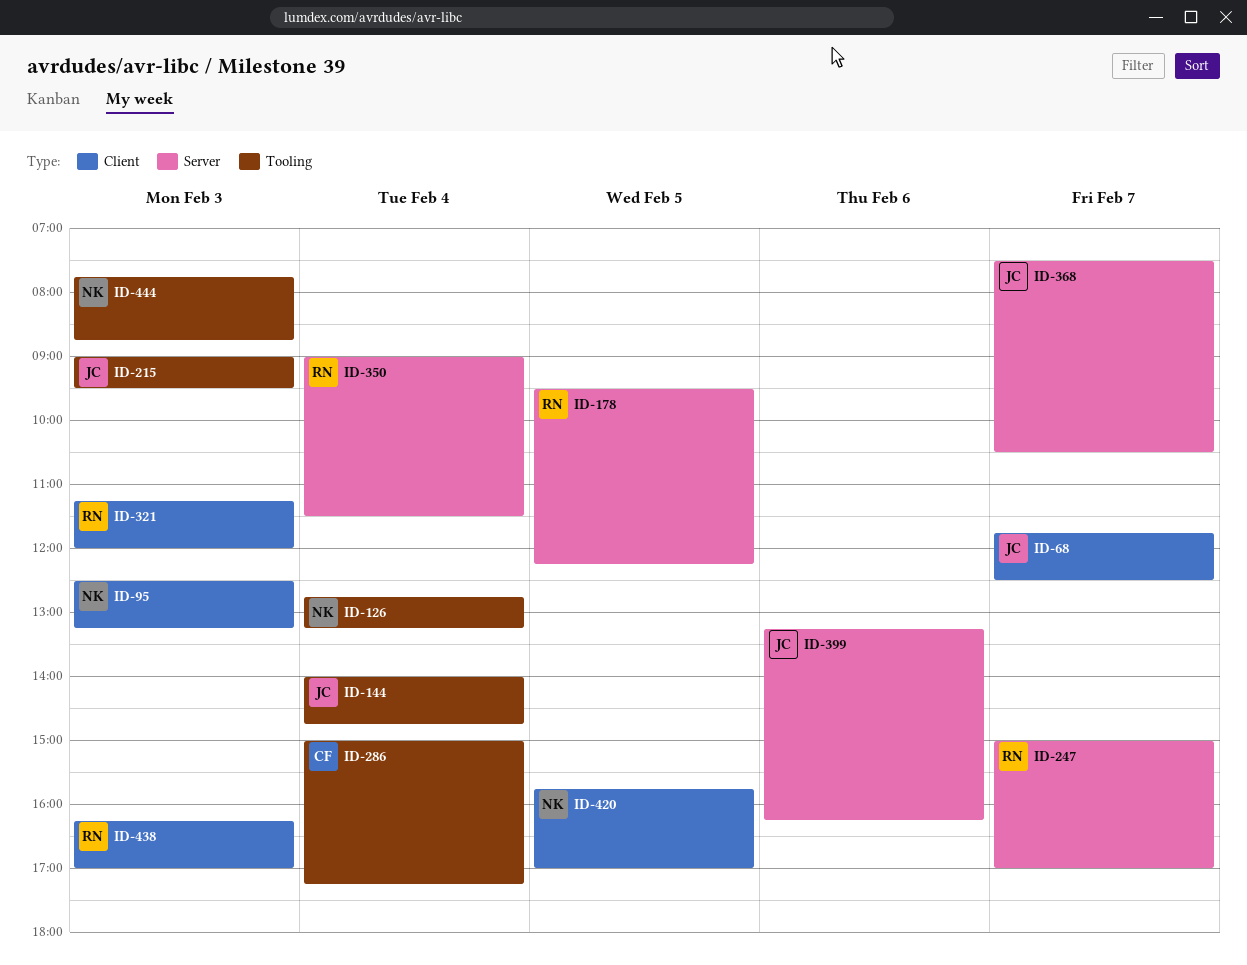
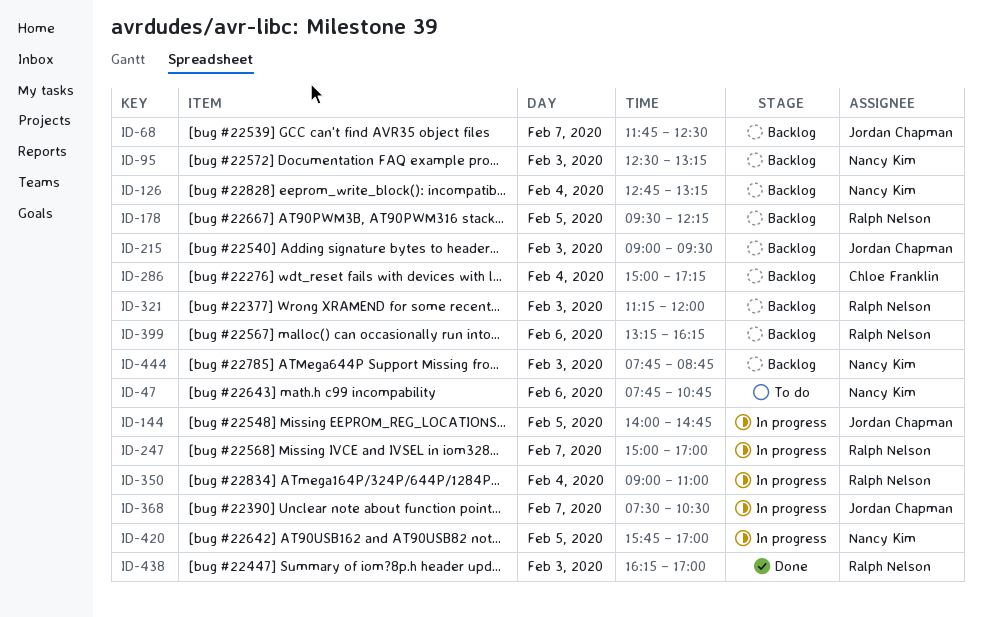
ID-47: none -> present
ID-144, day: Feb 4 -> Feb 5
ID-350, ends: 11:30 -> 11:00
ID-399, owner: Jordan Chapman -> Ralph Nelson

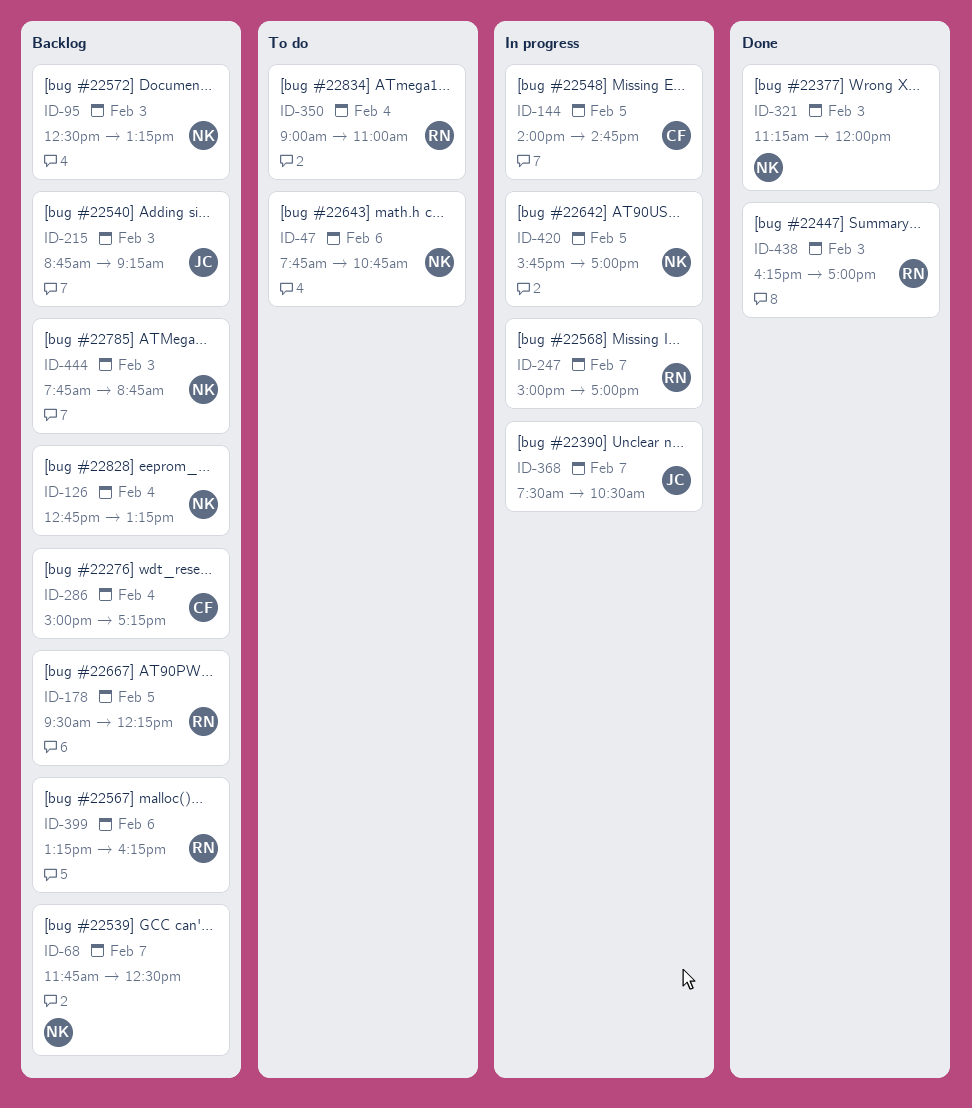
ID-68, owner: Jordan Chapman -> Nancy Kim
ID-144, owner: Jordan Chapman -> Chloe Franklin
ID-215, begins: 09:00 -> 08:45
ID-215, ends: 09:30 -> 09:15
ID-321, status: Backlog -> Done
ID-321, owner: Ralph Nelson -> Nancy Kim
ID-350, status: In progress -> To do

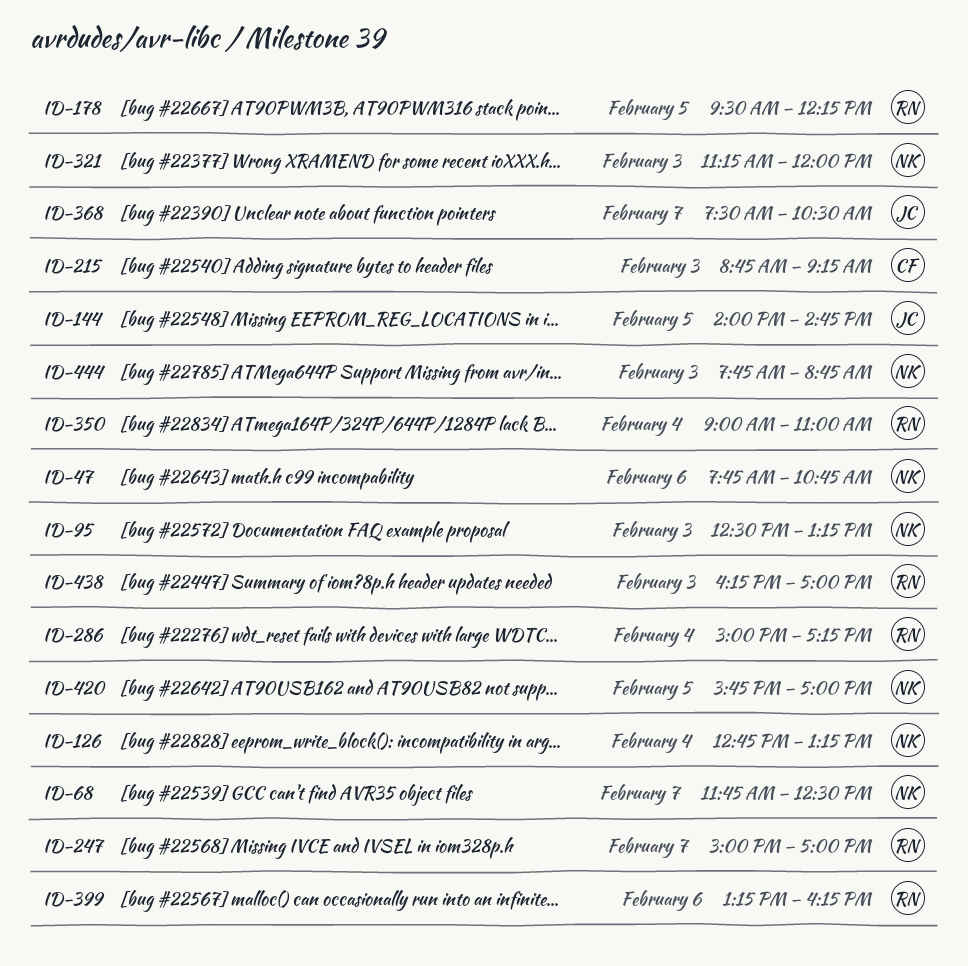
ID-144, owner: CF -> JC
ID-215, owner: JC -> CF
ID-286, owner: CF -> RN

